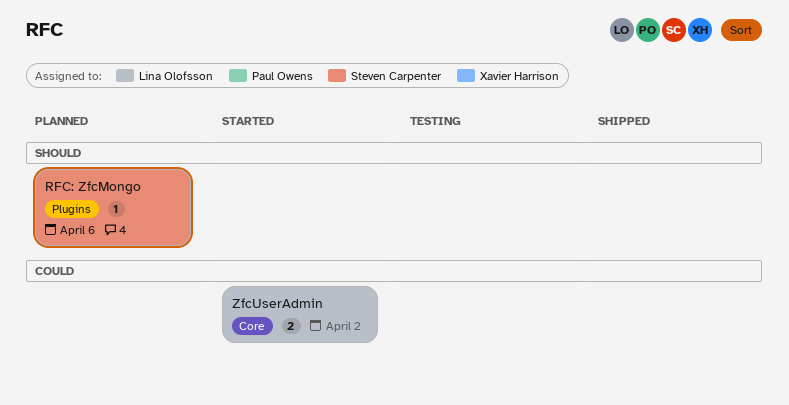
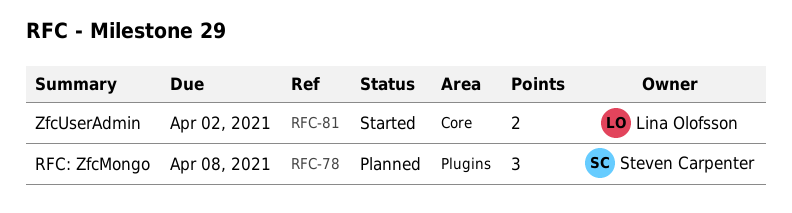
RFC: ZfcMongo, estimate: 1 -> 3
RFC: ZfcMongo, due: Apr 6 -> Apr 8

